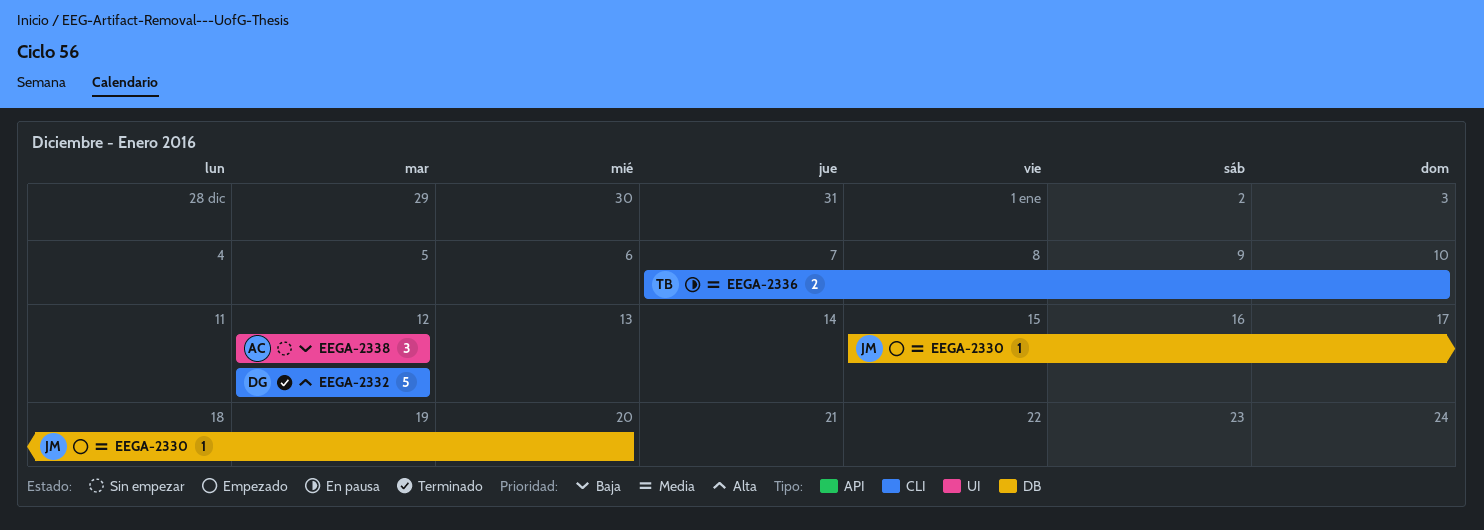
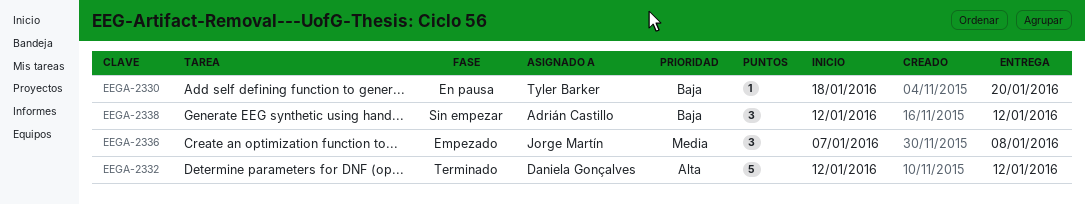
EEGA-2330, status: Empezado -> En pausa
EEGA-2330, owner: Jorge Martín -> Tyler Barker
EEGA-2330, priority: Media -> Baja
EEGA-2330, start: Jan 15 -> Jan 18
EEGA-2336, status: En pausa -> Empezado
EEGA-2336, owner: Tyler Barker -> Jorge Martín
EEGA-2336, estimate: 2 -> 3
EEGA-2336, due: Jan 10 -> Jan 8

